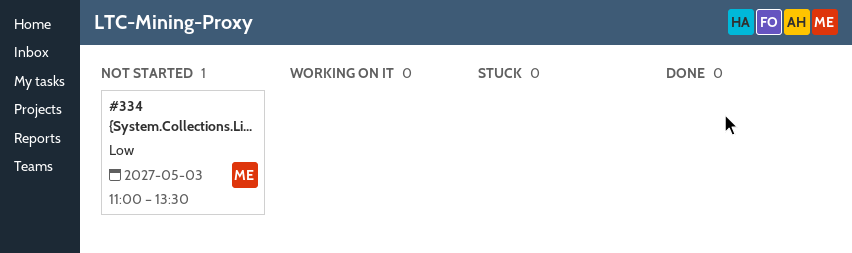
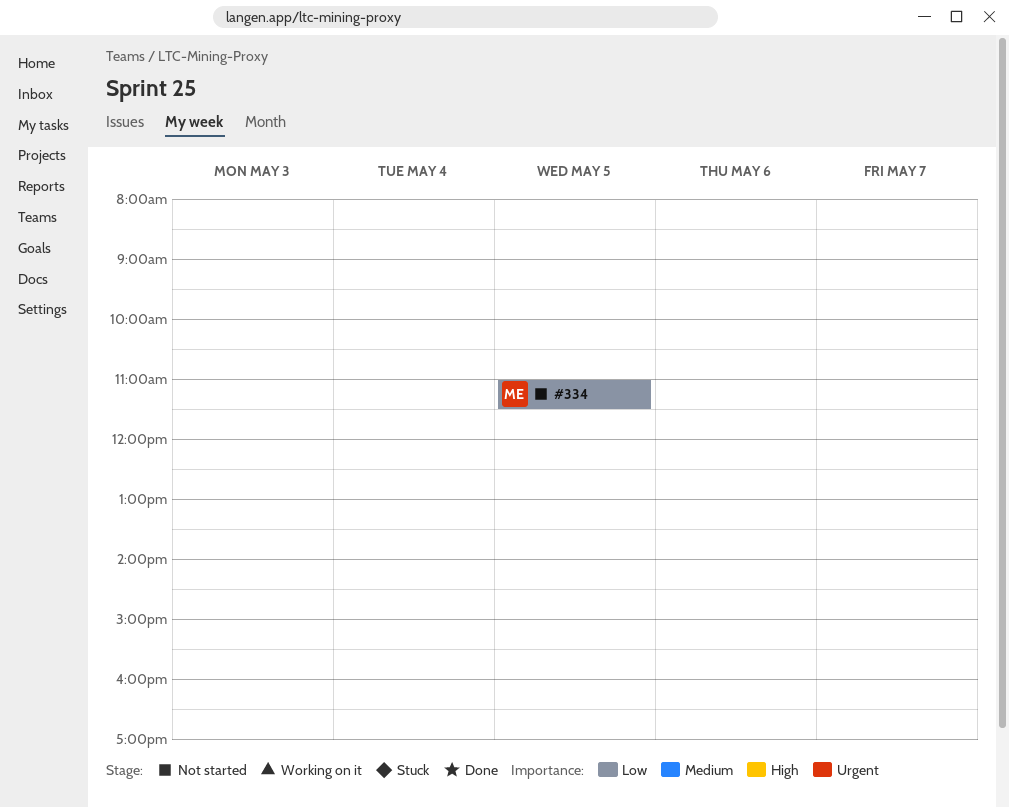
#334, day: May 3 -> May 5
#334, ends: 13:30 -> 11:30

